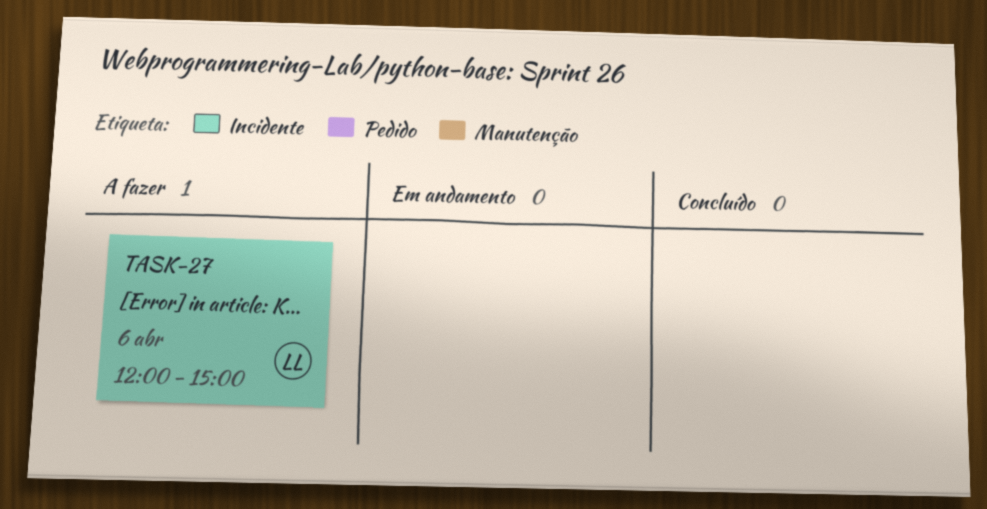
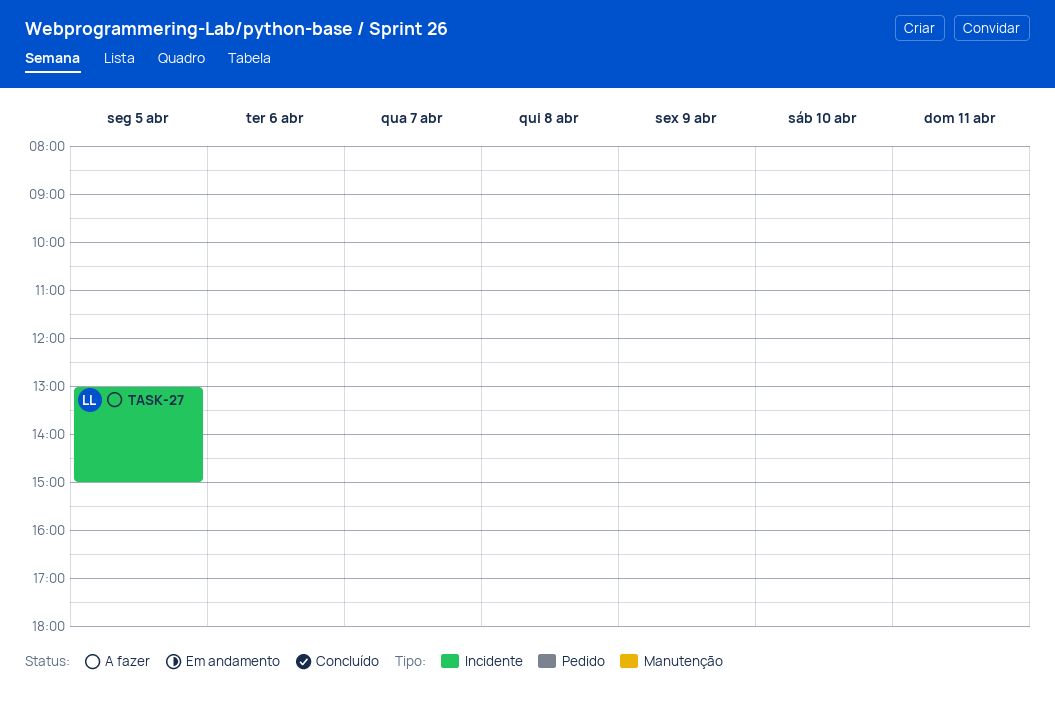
TASK-27, day: Apr 6 -> Apr 5
TASK-27, begins: 12:00 -> 13:00

